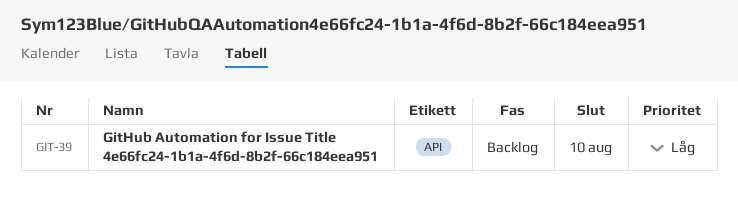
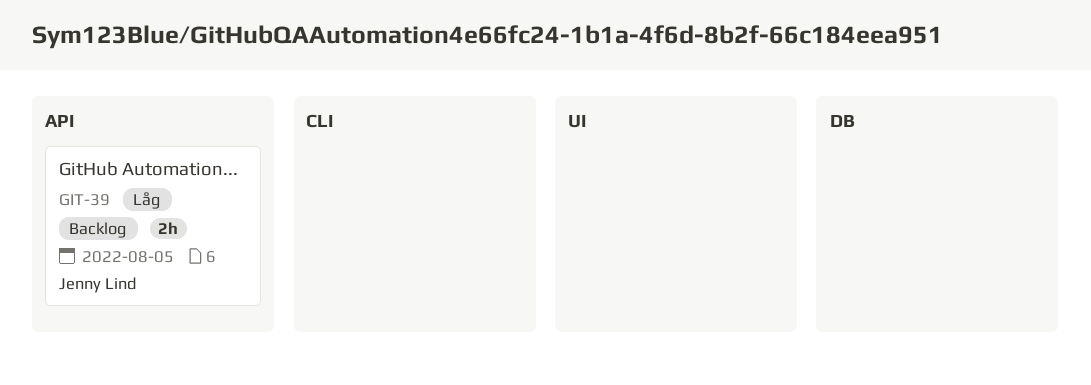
GIT-39, due: Aug 10 -> Aug 5

